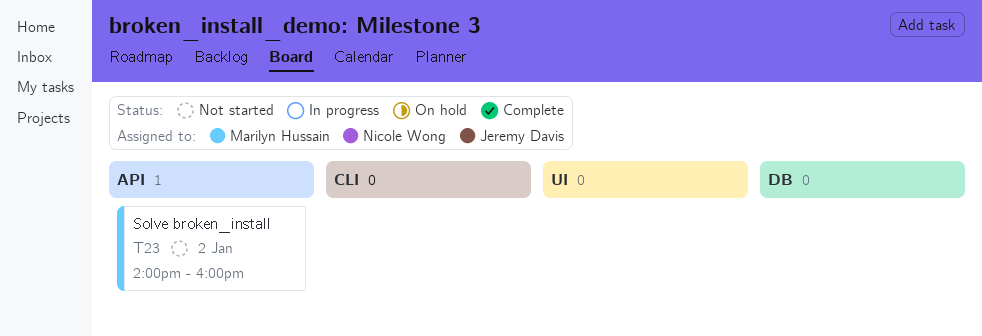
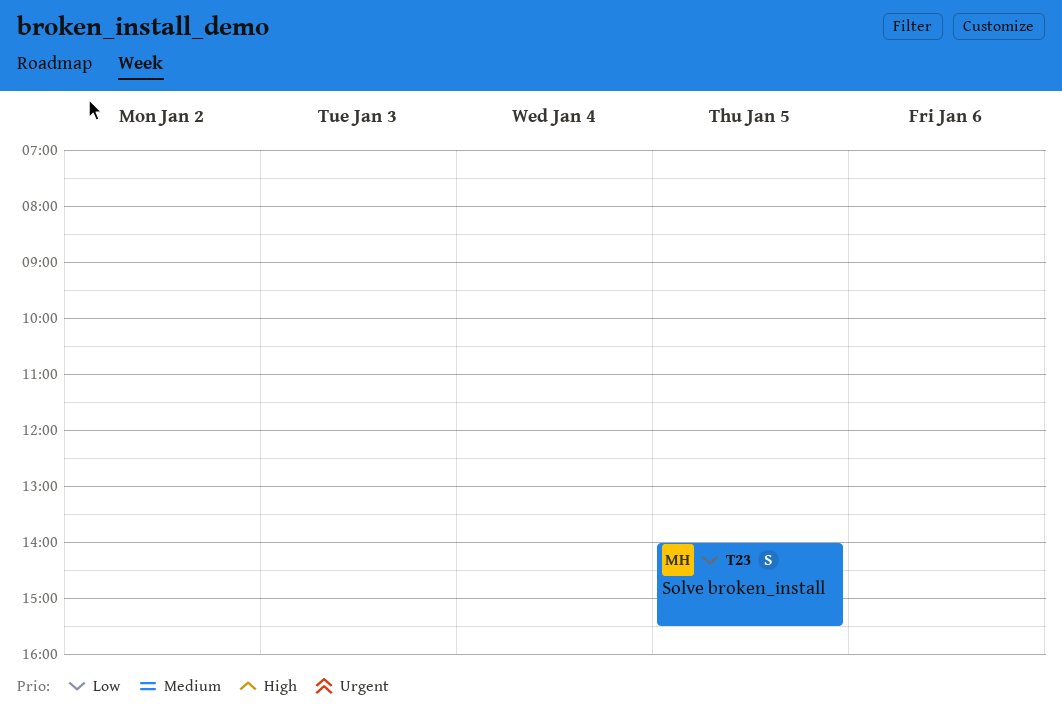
T23, day: Jan 2 -> Jan 5
T23, ends: 16:00 -> 15:30

